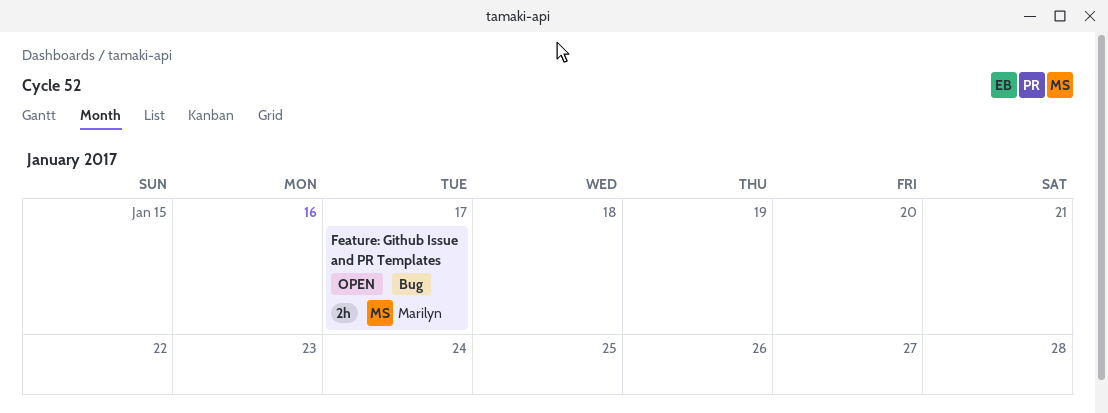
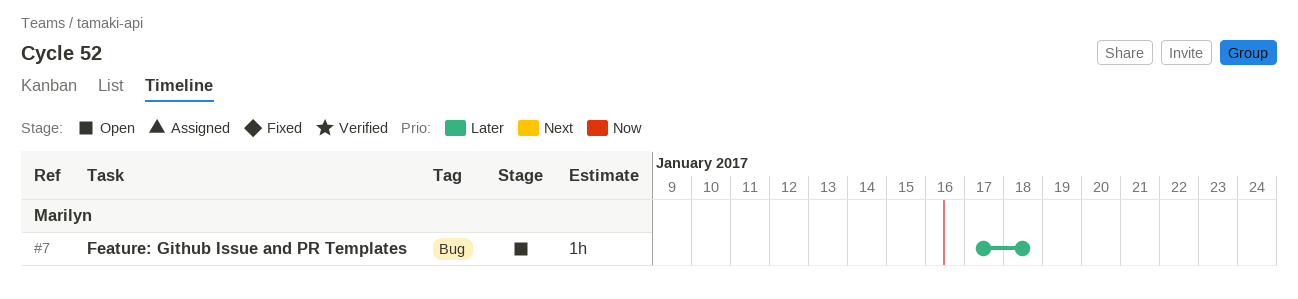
Feature: Github Issue and PR Templates, estimate: 2h -> 1h
Feature: Github Issue and PR Templates, due: Jan 17 -> Jan 18

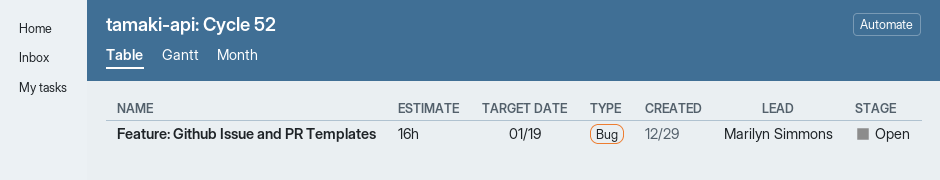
Feature: Github Issue and PR Templates, estimate: 1h -> 16h
Feature: Github Issue and PR Templates, due: Jan 18 -> Jan 19

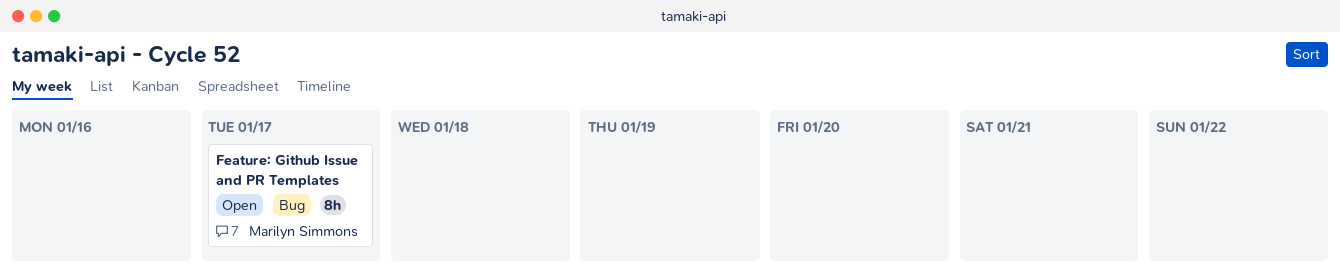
Feature: Github Issue and PR Templates, estimate: 16h -> 8h
Feature: Github Issue and PR Templates, due: Jan 19 -> Jan 17

